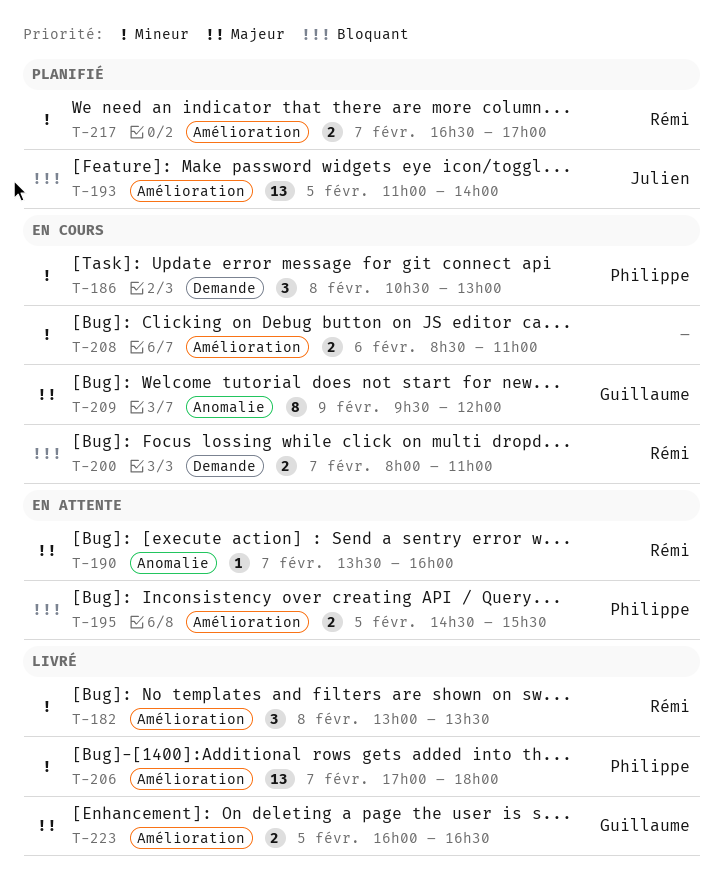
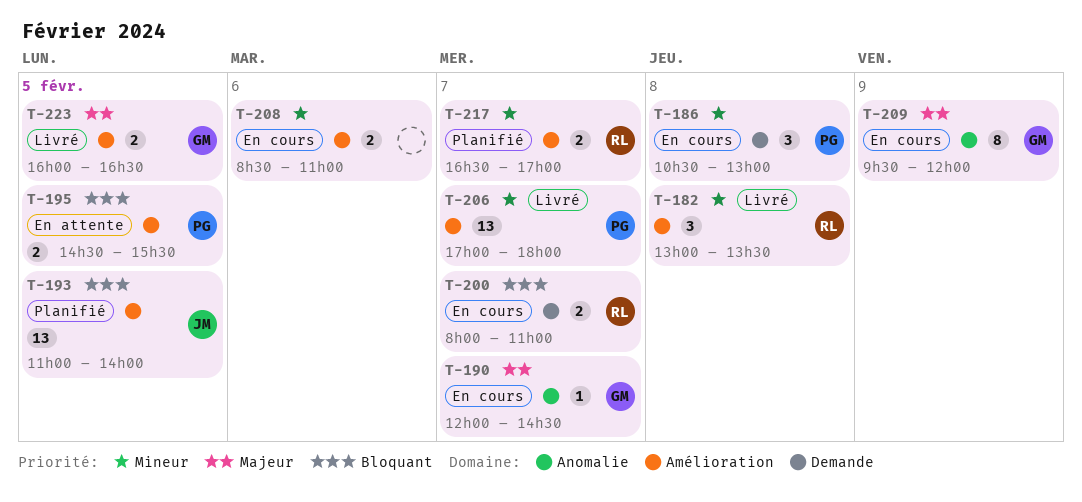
T-190, status: En attente -> En cours
T-190, owner: Rémi -> Guillaume
T-190, begins: 13:30 -> 12:00
T-190, ends: 16:00 -> 14:30

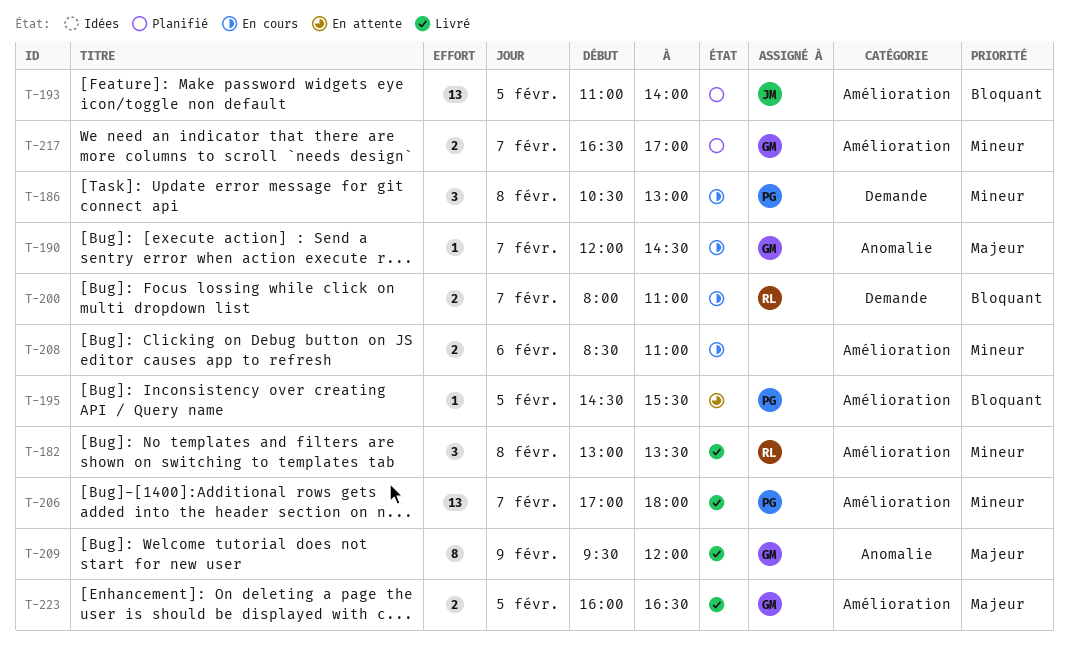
T-195, estimate: 2 -> 1
T-209, status: En cours -> Livré
T-217, owner: RL -> GM

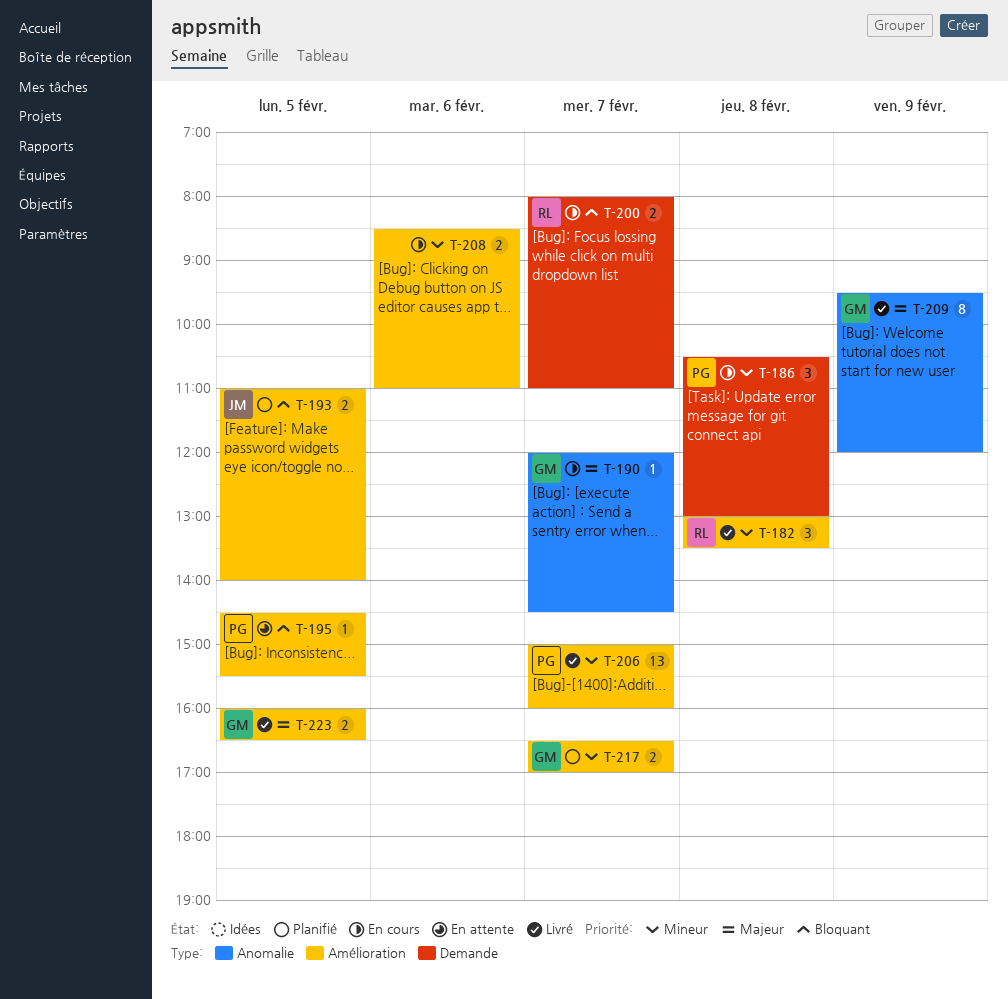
T-193, estimate: 13 -> 2
T-206, begins: 17:00 -> 15:00
T-206, ends: 18:00 -> 16:00

